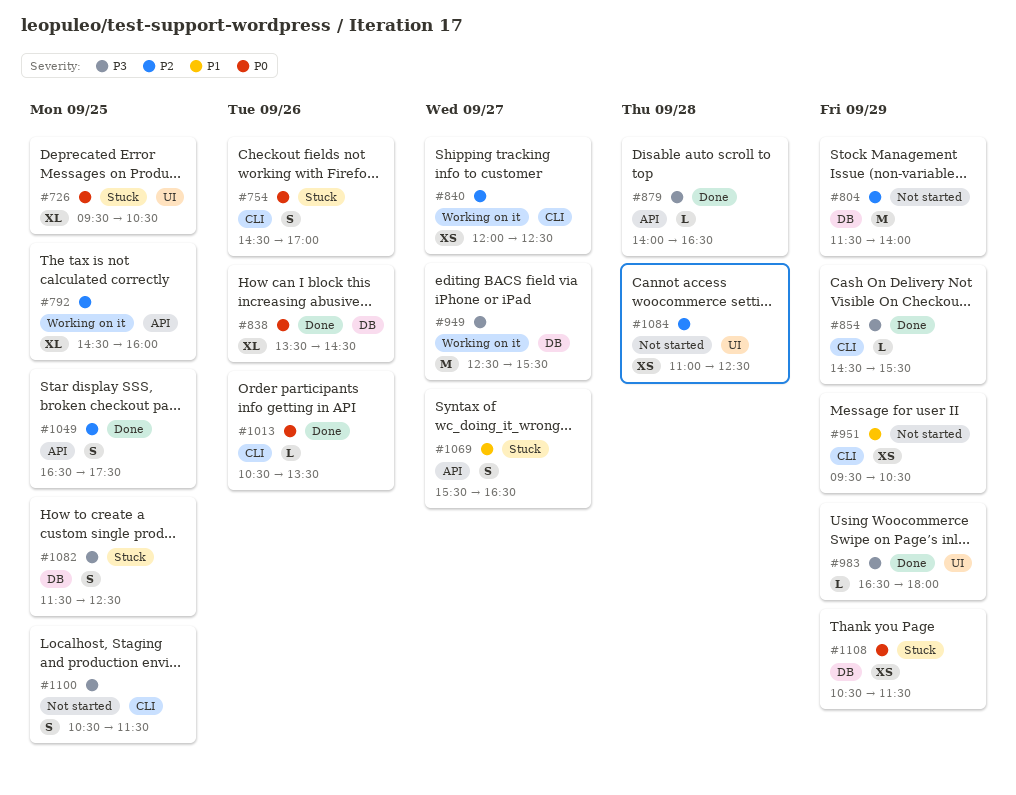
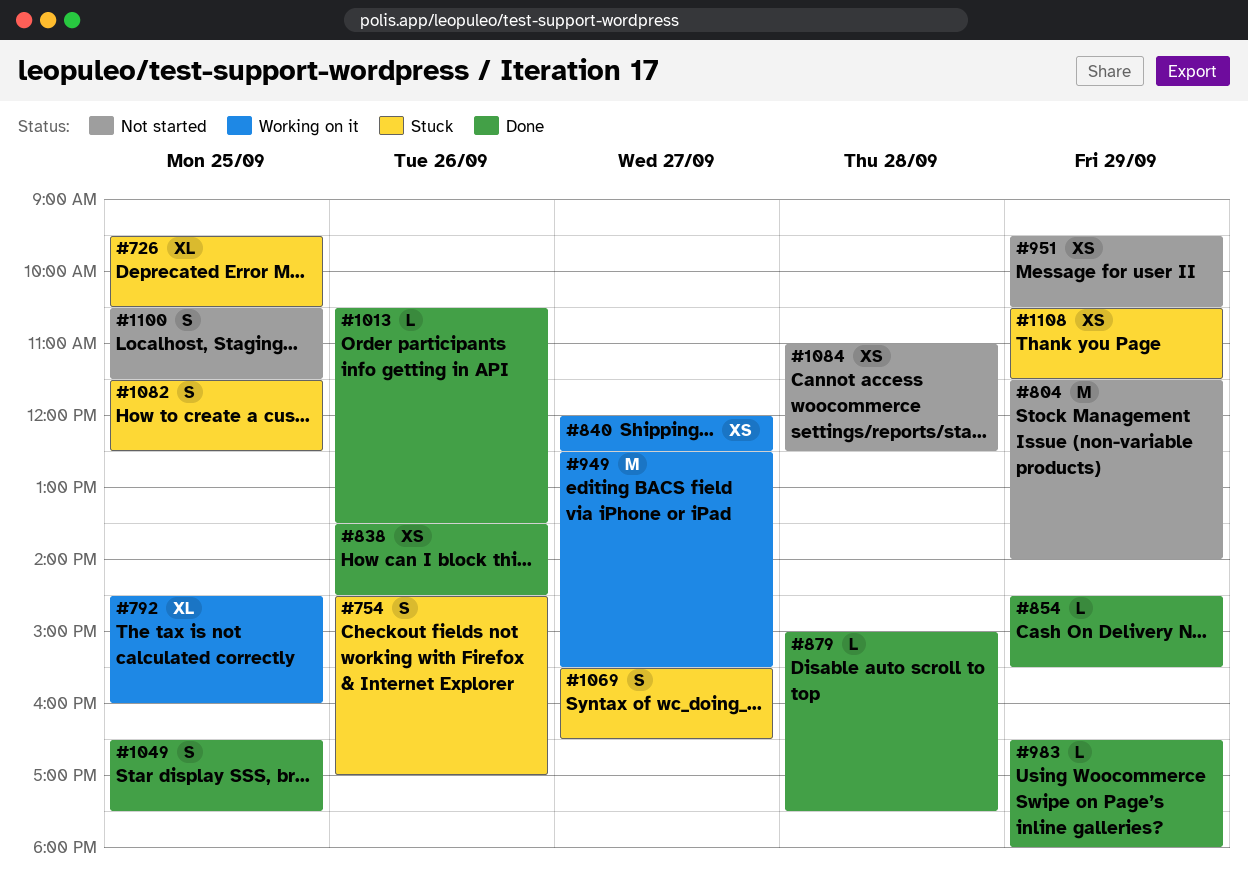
#838, estimate: XL -> XS
#879, begins: 14:00 -> 15:00
#879, ends: 16:30 -> 17:30

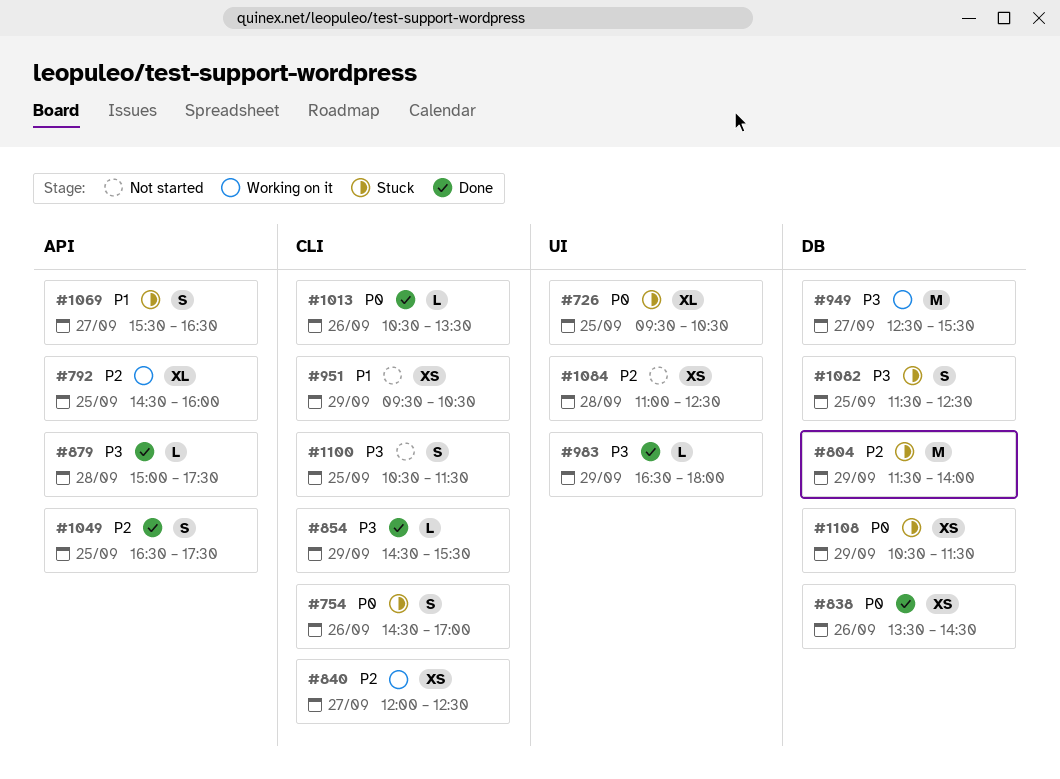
#804, status: Not started -> Stuck

